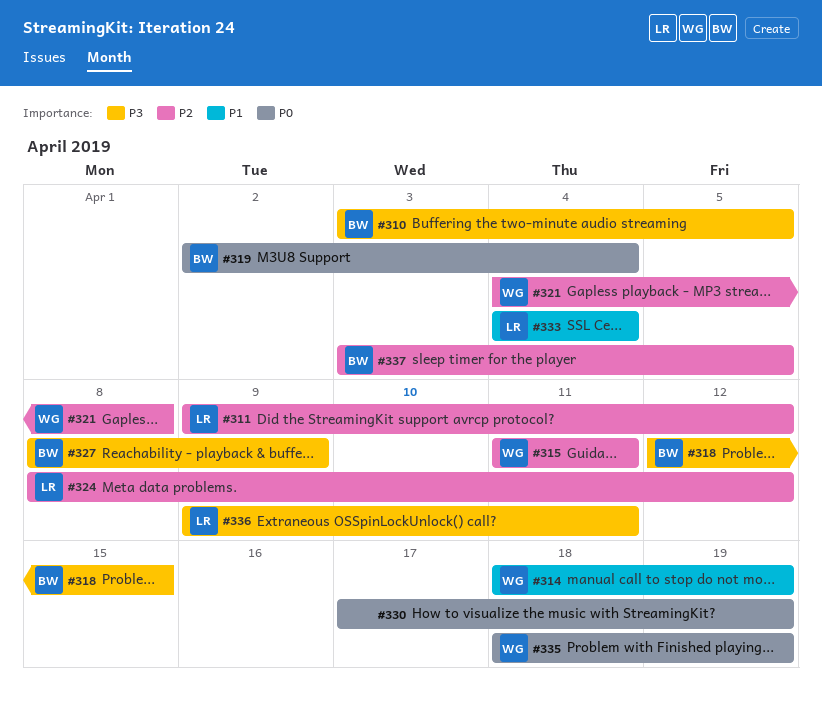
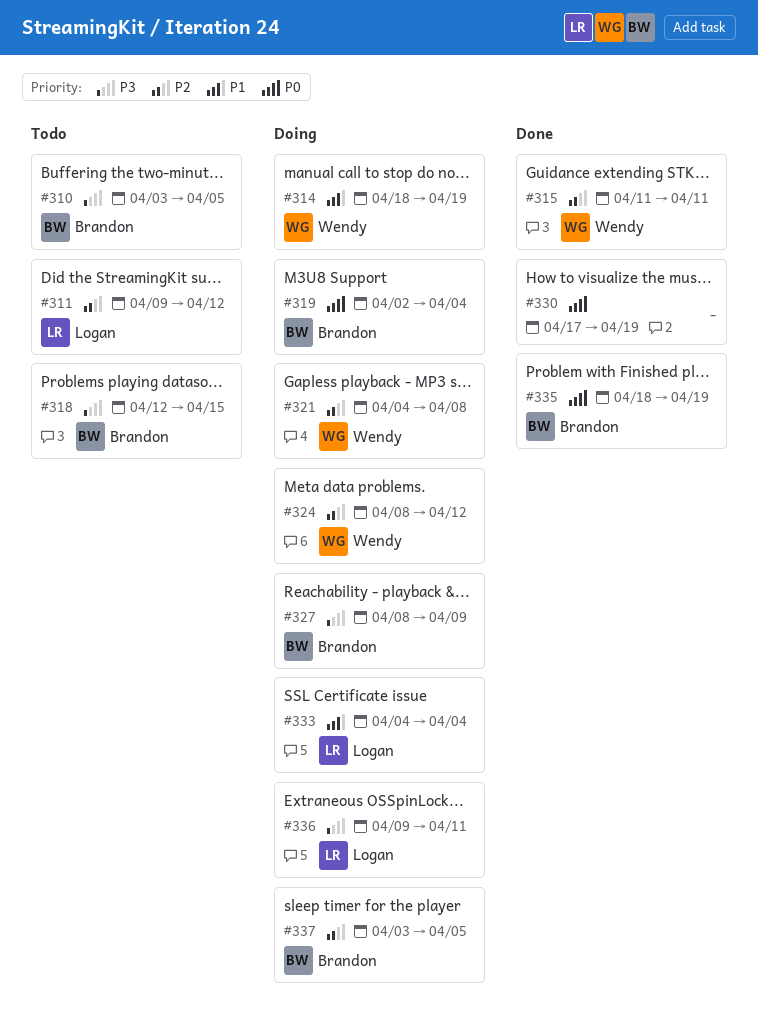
#324, owner: Logan -> Wendy
#335, owner: Wendy -> Brandon

